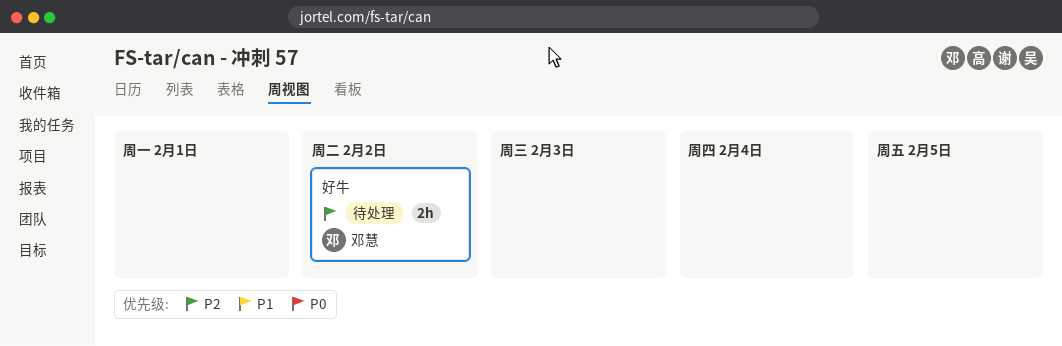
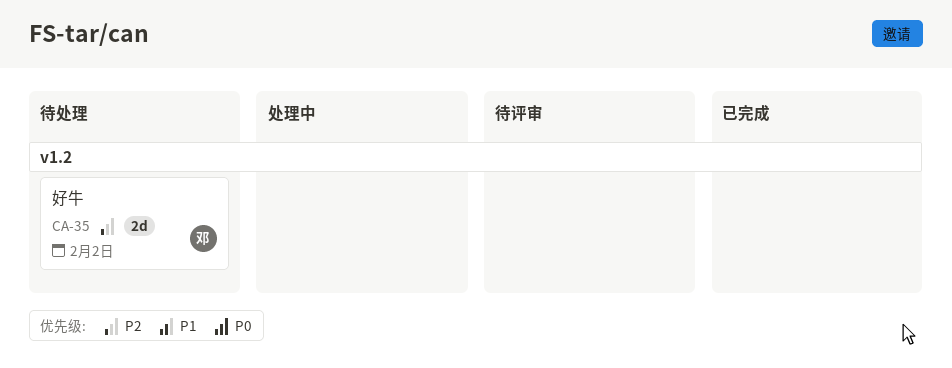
好牛, estimate: 2h -> 2d

